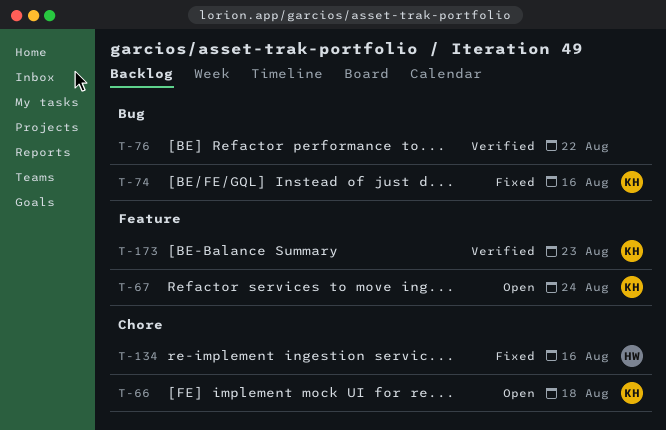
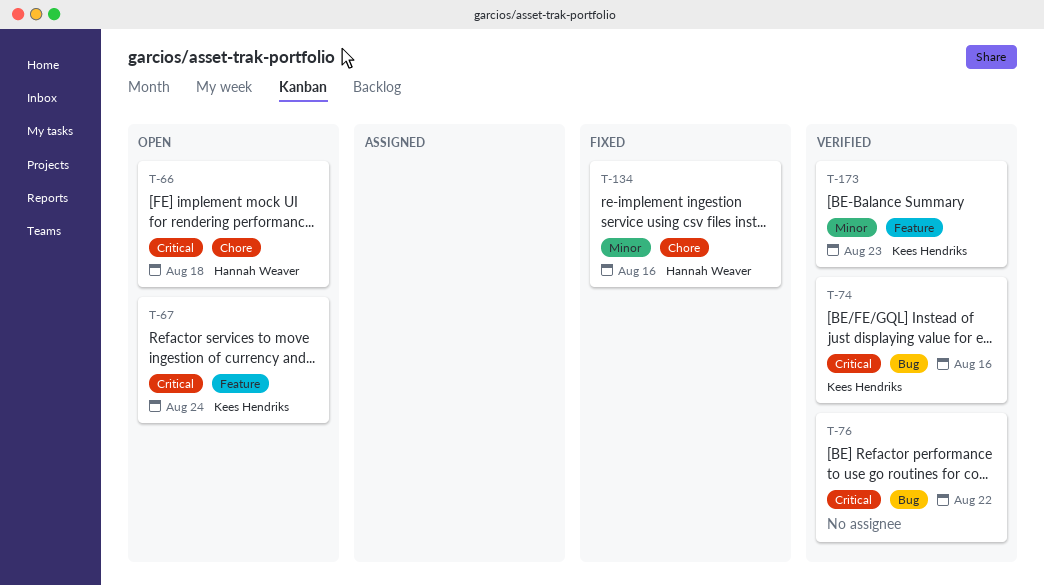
T-66, owner: Kees Hendriks -> Hannah Weaver
T-74, status: Fixed -> Verified

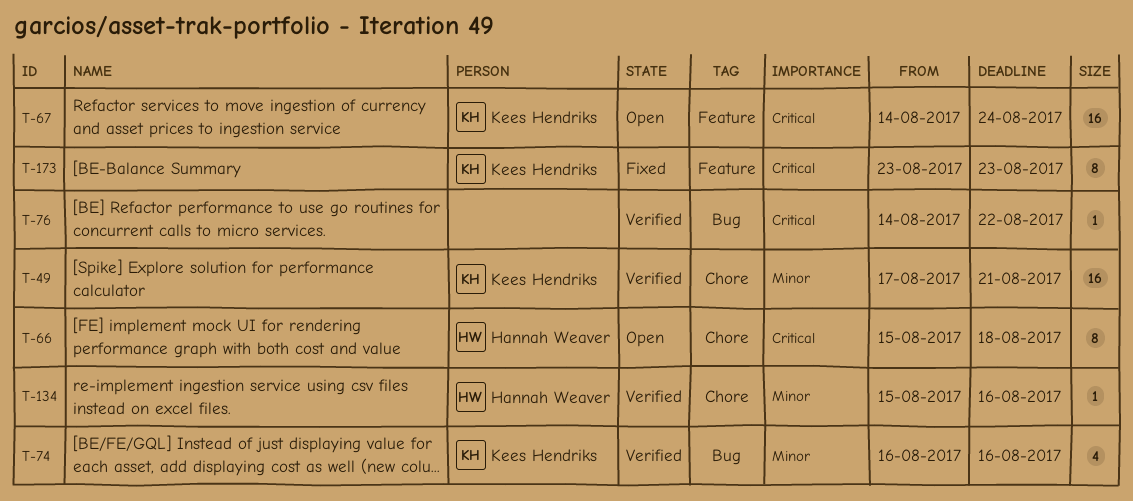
T-49: none -> present
T-74, priority: Critical -> Minor
T-134, status: Fixed -> Verified
T-173, status: Verified -> Fixed
T-173, priority: Minor -> Critical

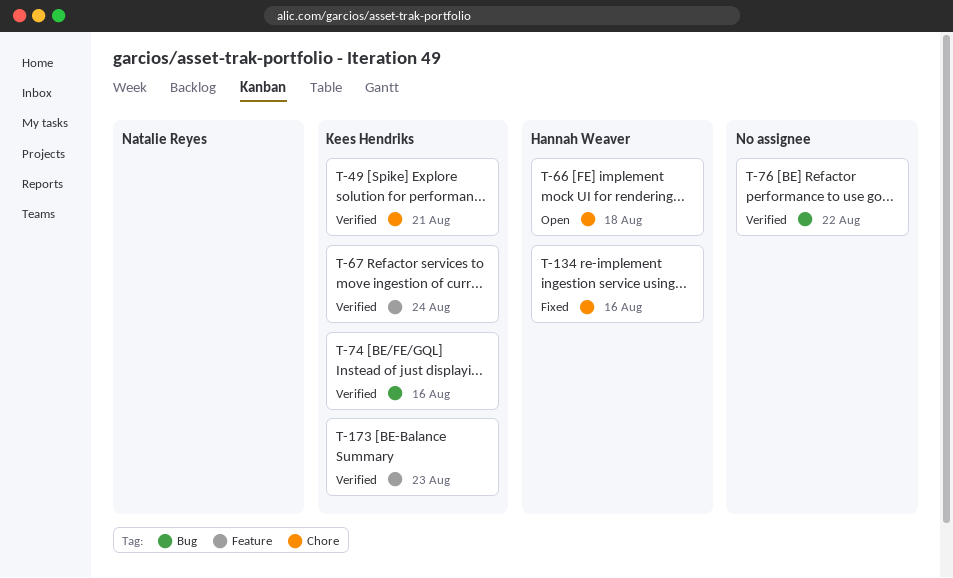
T-67, status: Open -> Verified
T-134, status: Verified -> Fixed
T-173, status: Fixed -> Verified

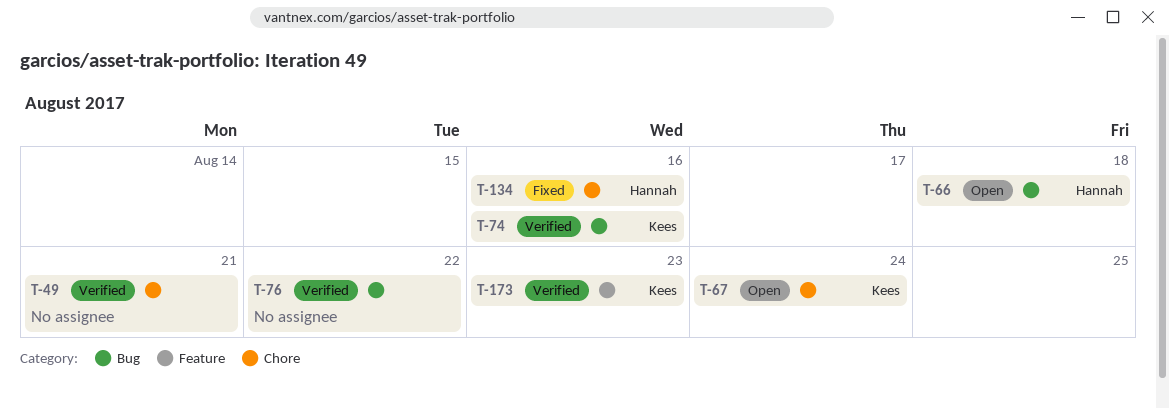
T-49, owner: Kees Hendriks -> none
T-66, label: Chore -> Bug
T-67, status: Verified -> Open
T-67, label: Feature -> Chore

